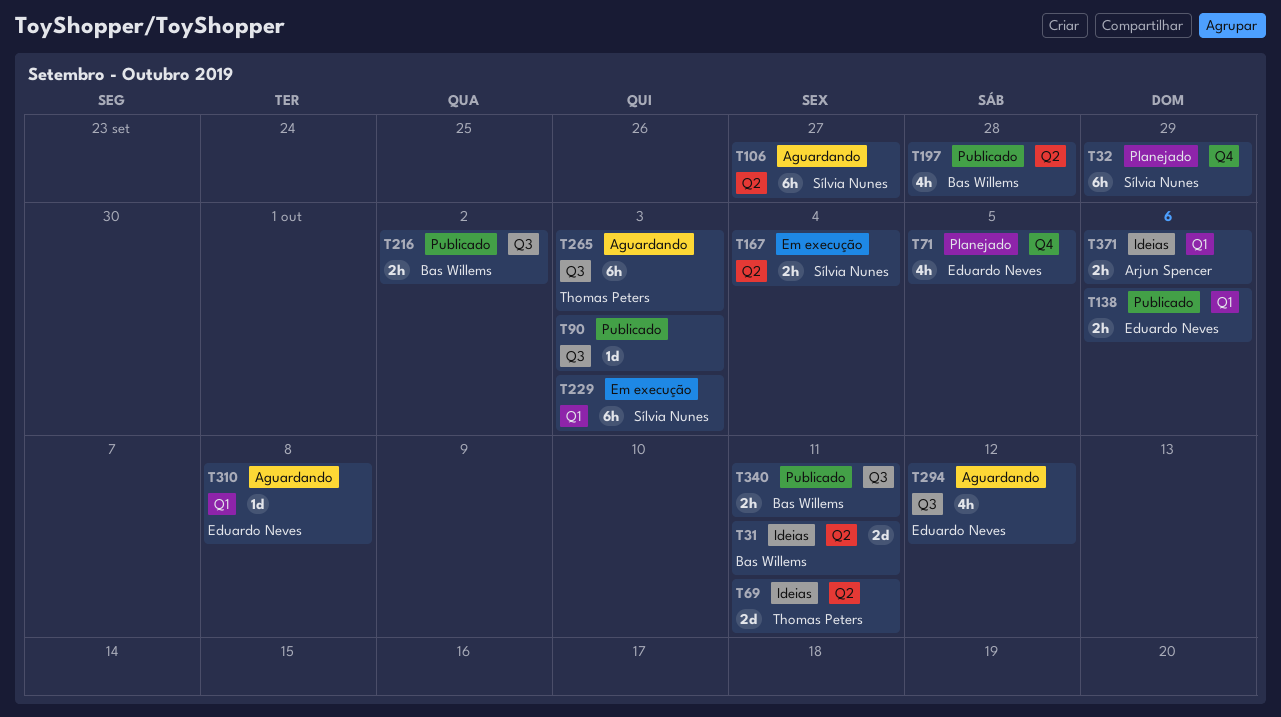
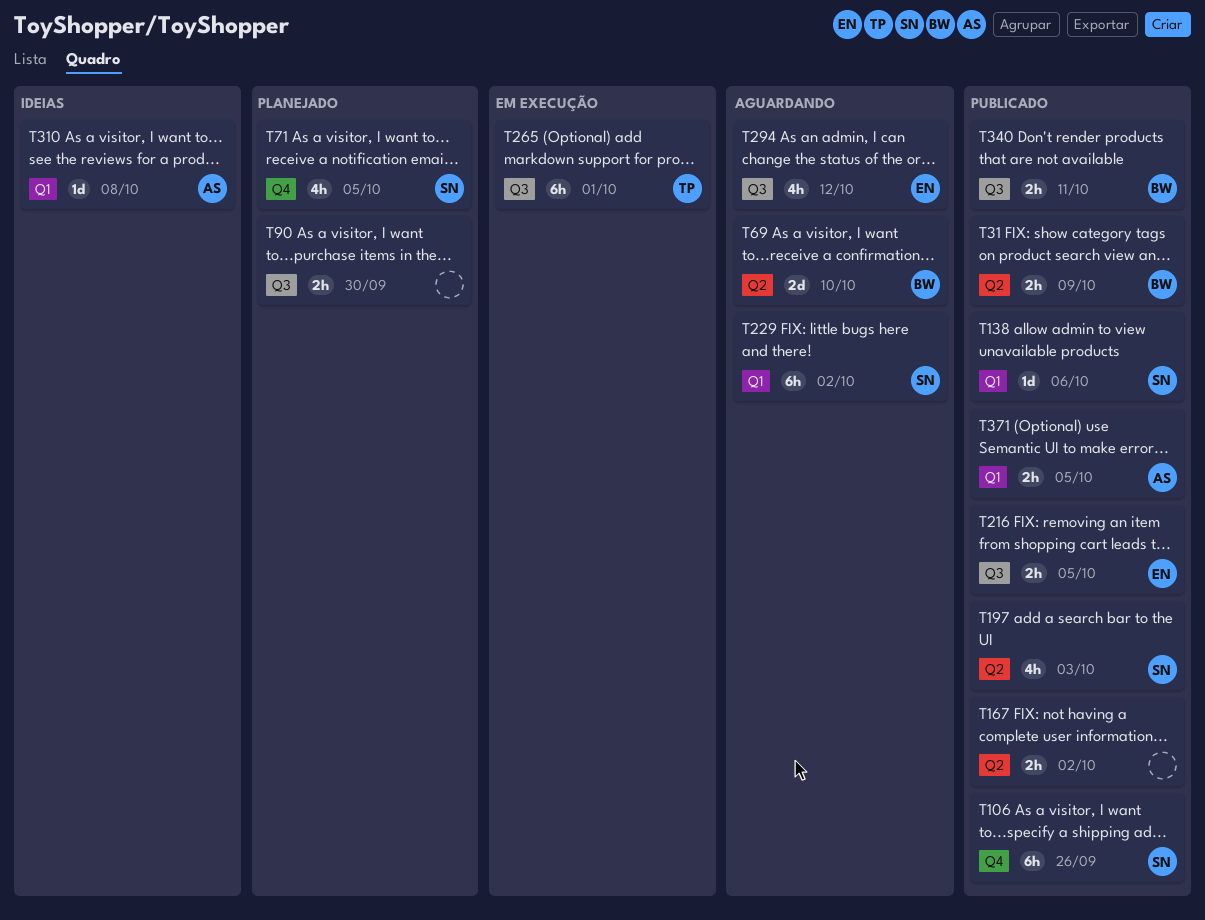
T31, status: Ideias -> Publicado
T31, estimate: 2d -> 2h
T31, due: Oct 11 -> Oct 9
T32: present -> none
T69, status: Ideias -> Aguardando
T69, owner: Thomas Peters -> Bas Willems
T69, due: Oct 11 -> Oct 10
T71, owner: Eduardo Neves -> Sílvia Nunes
T90, status: Publicado -> Planejado
T90, estimate: 1d -> 2h
T90, due: Oct 3 -> Sep 30
T106, status: Aguardando -> Publicado
T106, label: Q2 -> Q4
T106, due: Sep 27 -> Sep 26
T138, owner: Eduardo Neves -> Sílvia Nunes
T138, estimate: 2h -> 1d
T167, status: Em execução -> Publicado
T167, owner: Sílvia Nunes -> none
T167, due: Oct 4 -> Oct 2
T197, owner: Bas Willems -> Sílvia Nunes
T197, due: Sep 28 -> Oct 3
T216, owner: Bas Willems -> Eduardo Neves
T216, due: Oct 2 -> Oct 5
T229, status: Em execução -> Aguardando
T229, due: Oct 3 -> Oct 2
T265, status: Aguardando -> Em execução
T265, due: Oct 3 -> Oct 1
T310, status: Aguardando -> Ideias
T310, owner: Eduardo Neves -> Arjun Spencer
T371, status: Ideias -> Publicado
T371, due: Oct 6 -> Oct 5

